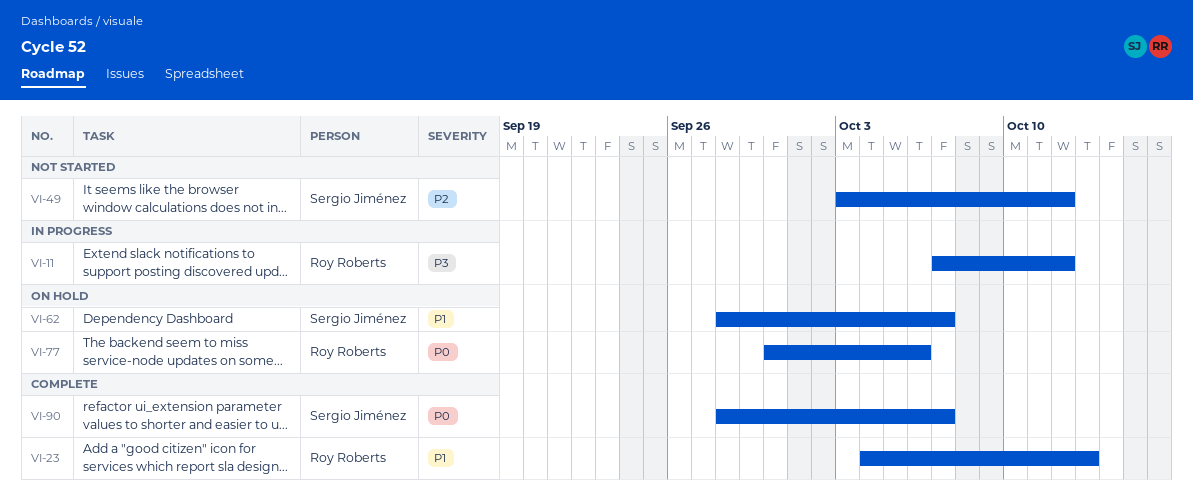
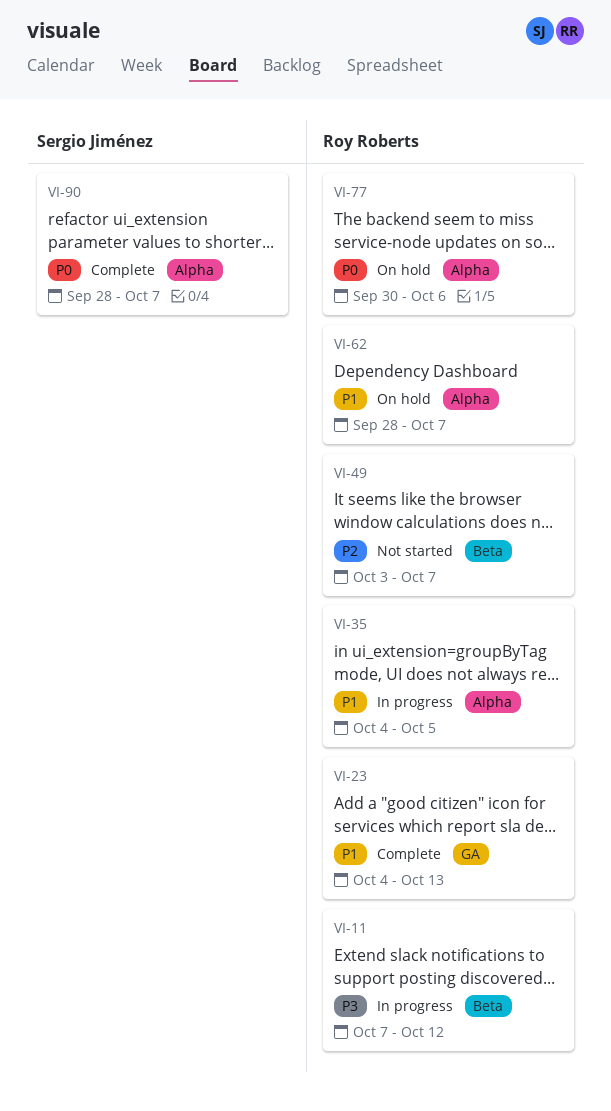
VI-35: none -> present
VI-49, owner: Sergio Jiménez -> Roy Roberts
VI-49, due: Oct 12 -> Oct 7
VI-62, owner: Sergio Jiménez -> Roy Roberts

